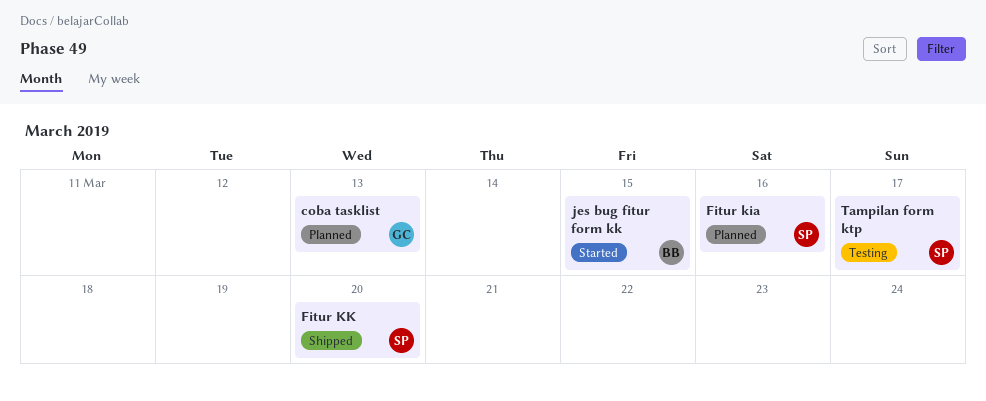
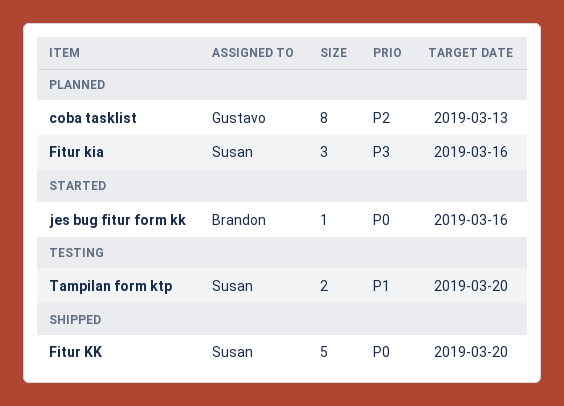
jes bug fitur form kk, due: Mar 15 -> Mar 16
Tampilan form ktp, due: Mar 17 -> Mar 20

